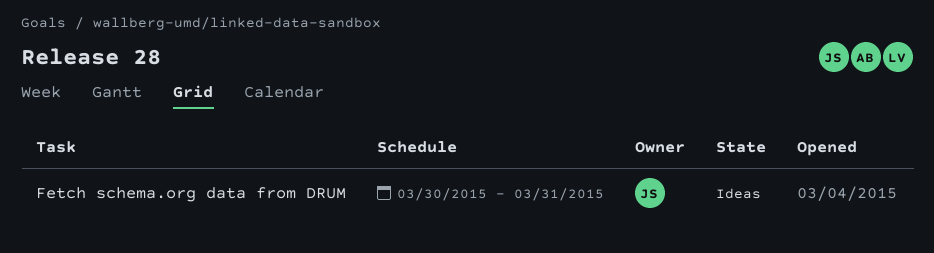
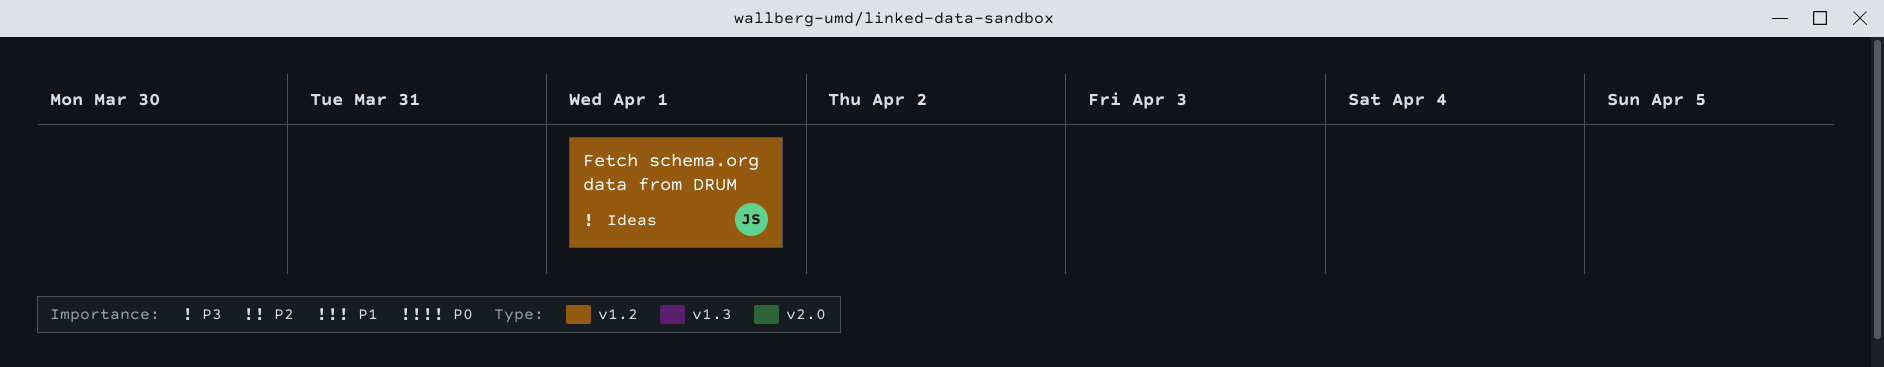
Fetch schema.org data from DRUM, due: Mar 31 -> Apr 1

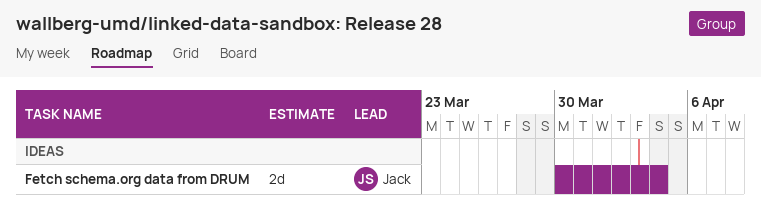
Fetch schema.org data from DRUM, due: Apr 1 -> Apr 4

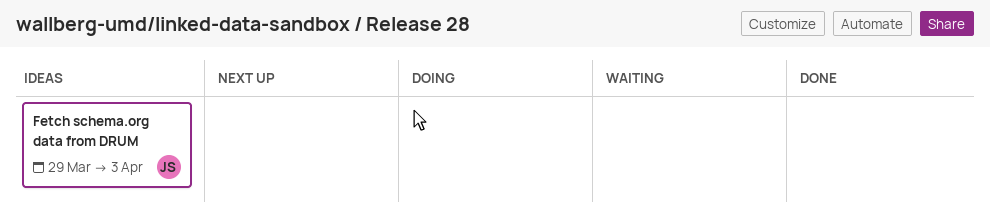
Fetch schema.org data from DRUM, start: Mar 30 -> Mar 29
Fetch schema.org data from DRUM, due: Apr 4 -> Apr 3

